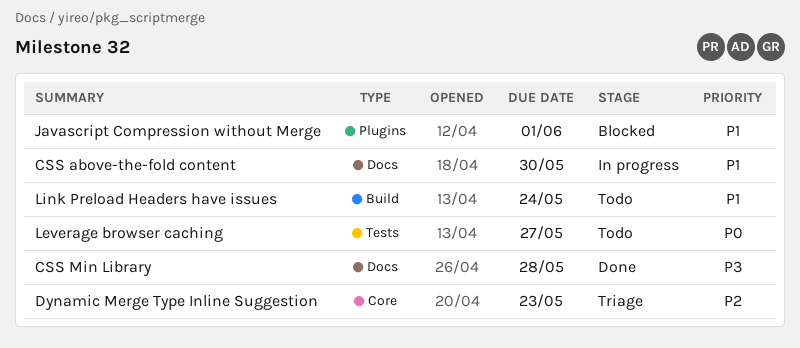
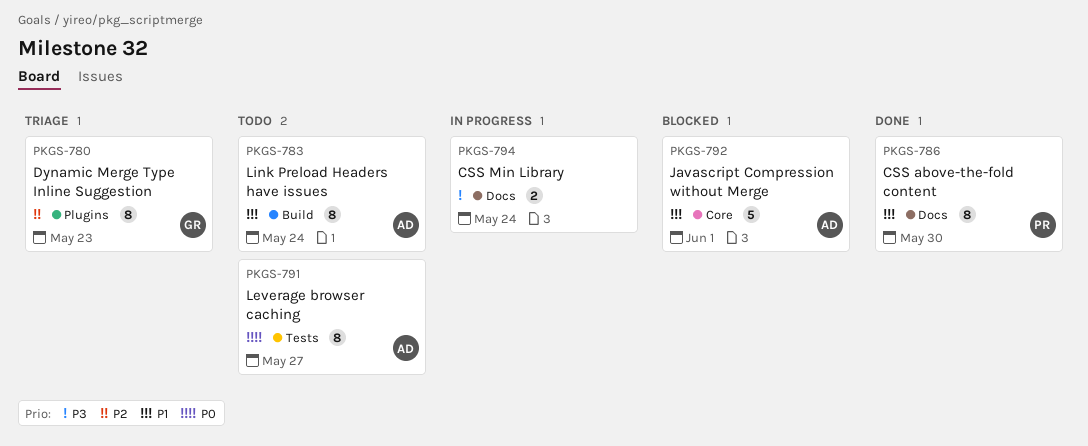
CSS above-the-fold content, status: In progress -> Done
CSS Min Library, status: Done -> In progress
CSS Min Library, due: May 28 -> May 24
Dynamic Merge Type Inline Suggestion, label: Core -> Plugins
Javascript Compression without Merge, label: Plugins -> Core

